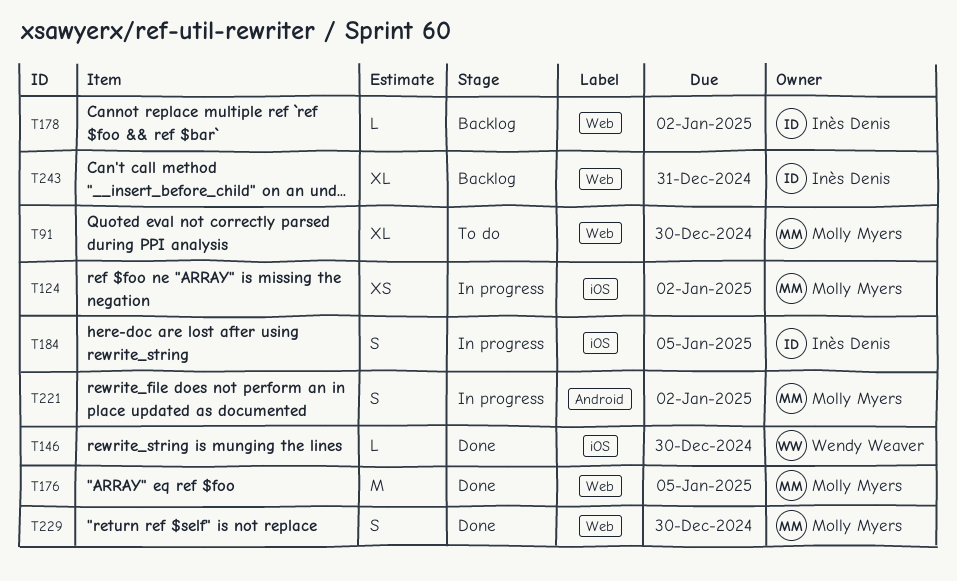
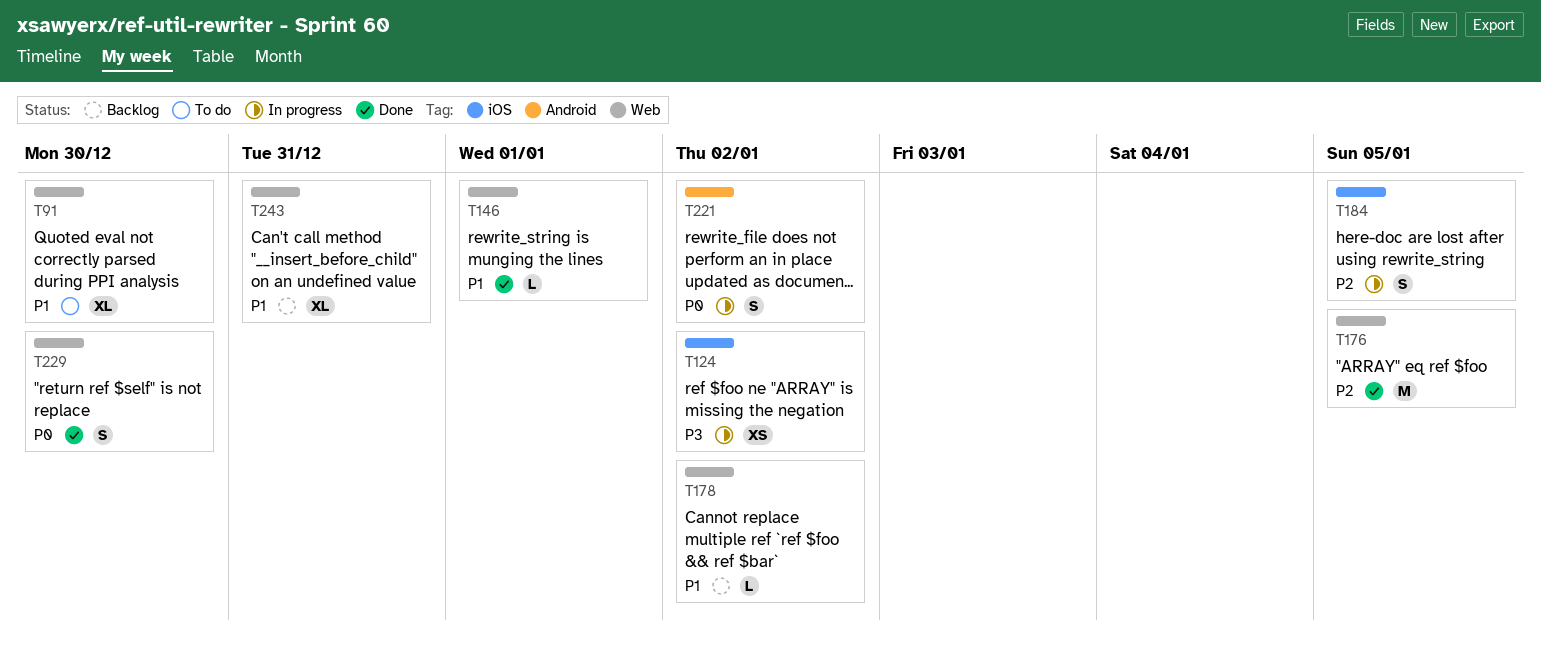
T146, label: iOS -> Web
T146, due: Dec 30 -> Jan 1

